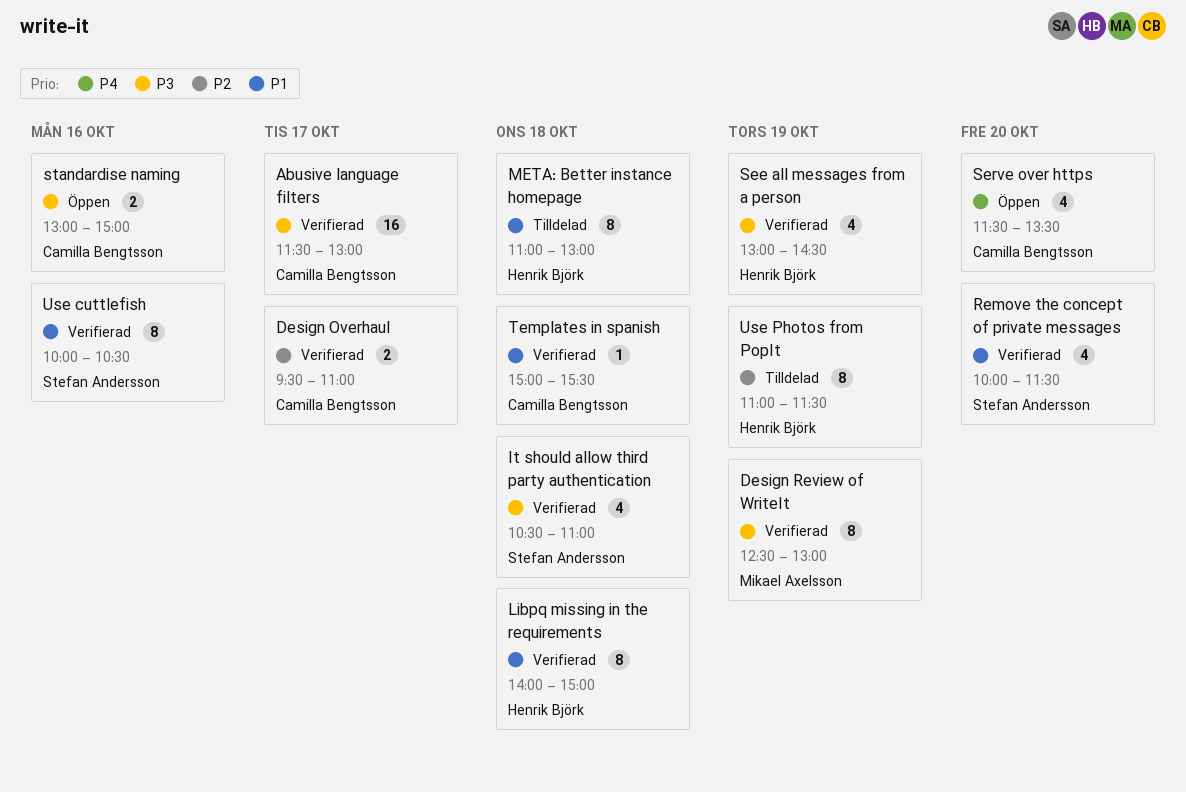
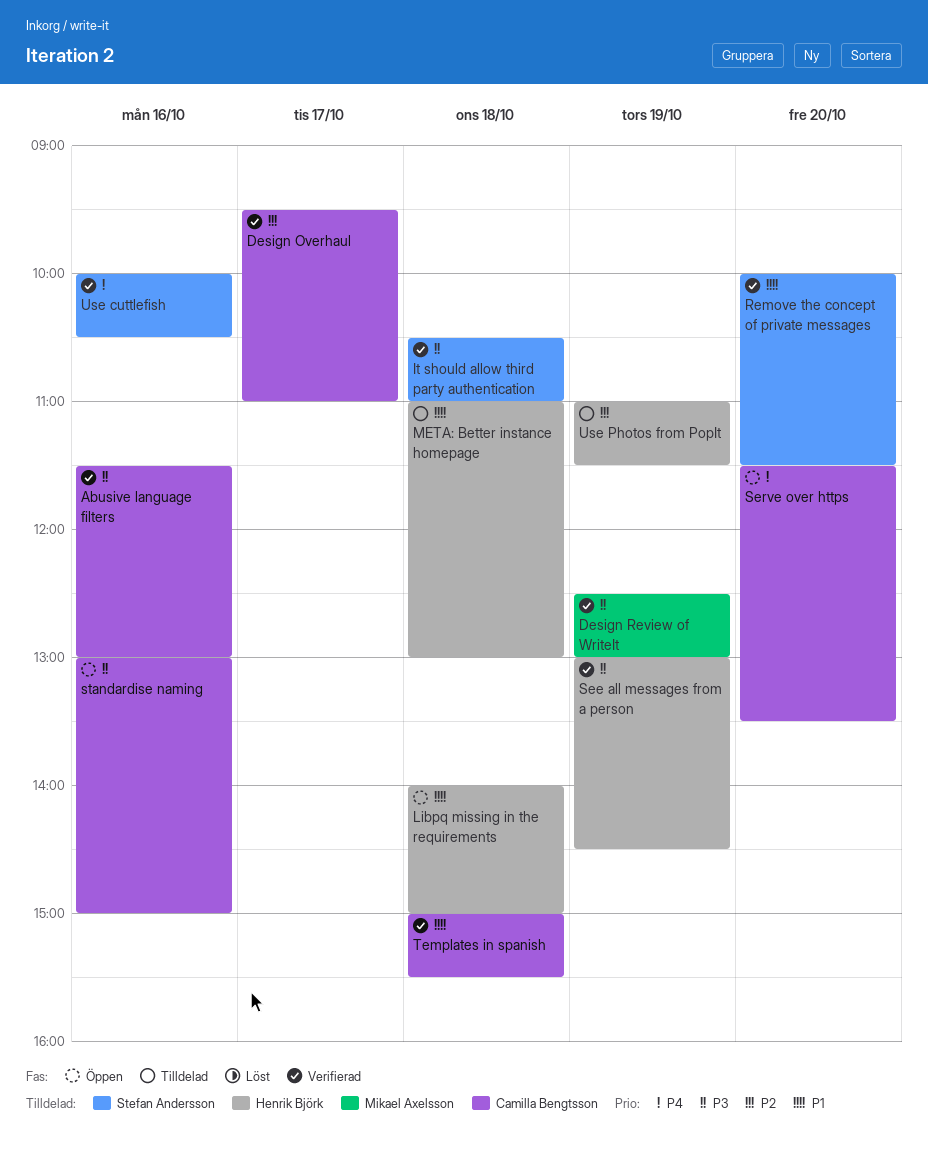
Abusive language filters, day: Oct 17 -> Oct 16
Libpq missing in the requirements, status: Verifierad -> Öppen
Use cuttlefish, priority: P1 -> P4

